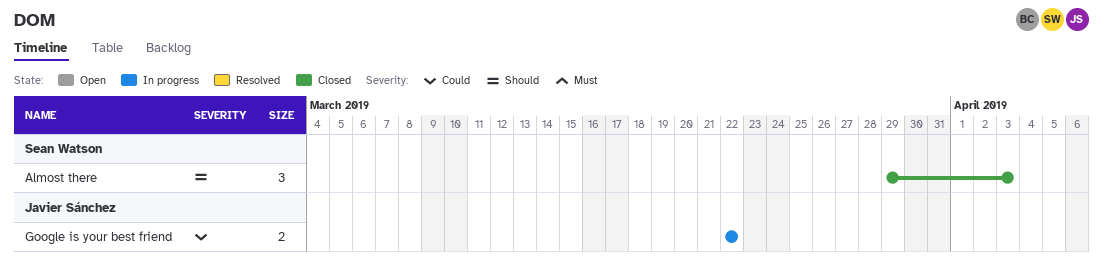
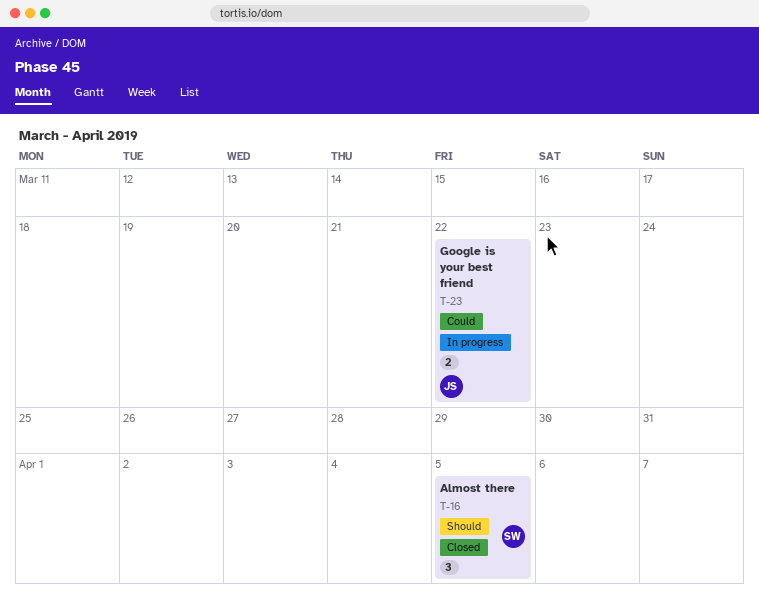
Almost there, due: Apr 3 -> Apr 5

